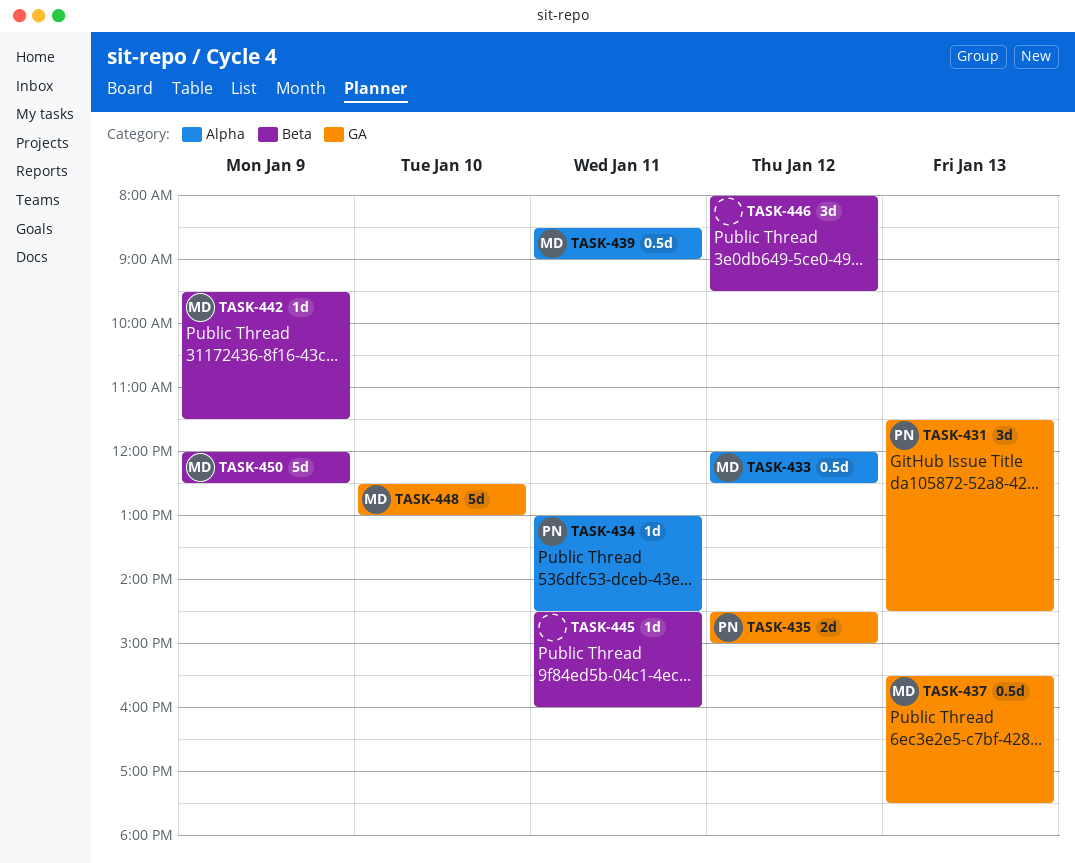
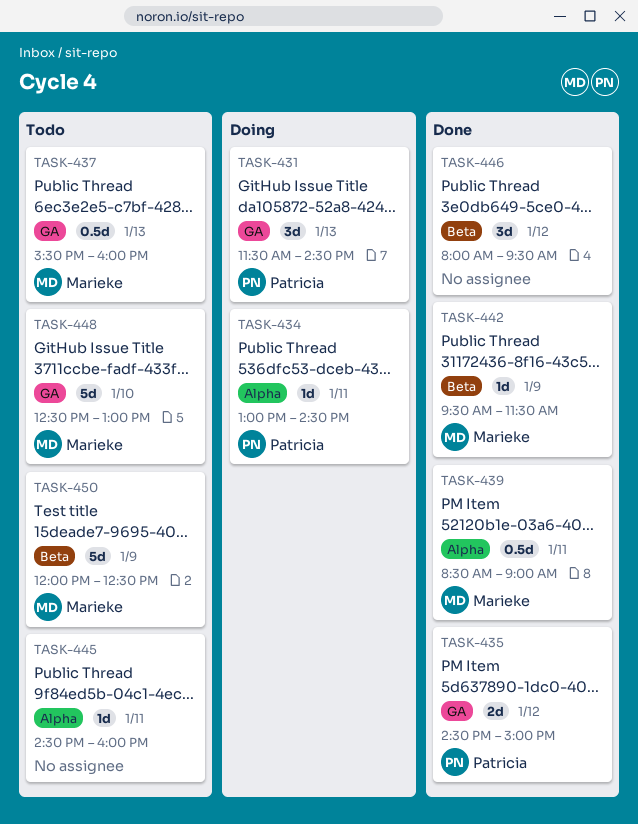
TASK-433: present -> none
TASK-437, ends: 17:30 -> 16:00
TASK-445, label: Beta -> Alpha

